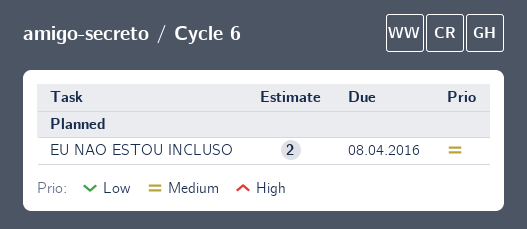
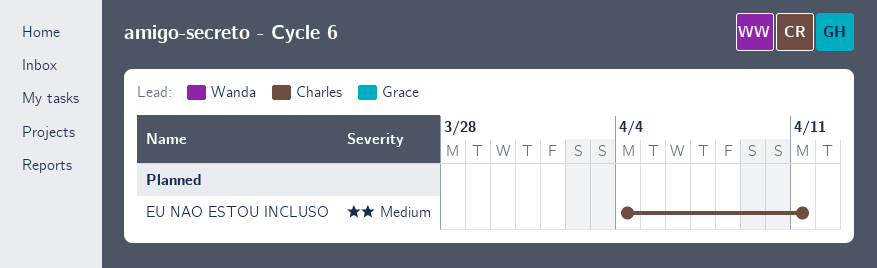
EU NAO ESTOU INCLUSO, due: Apr 8 -> Apr 11

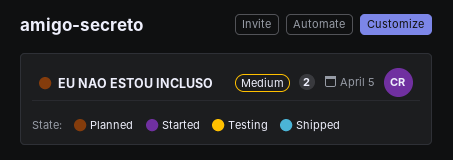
EU NAO ESTOU INCLUSO, due: Apr 11 -> Apr 5

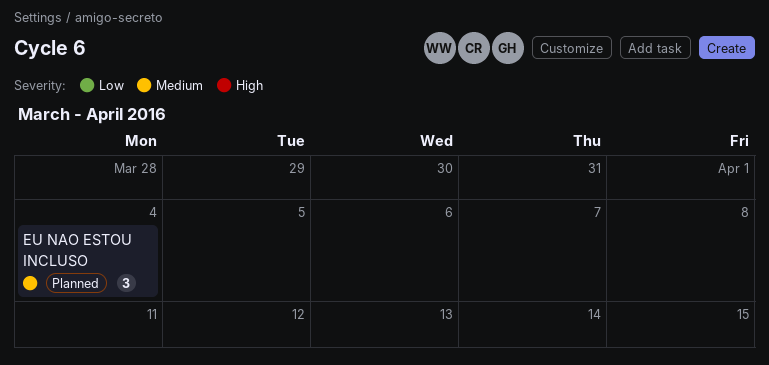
EU NAO ESTOU INCLUSO, estimate: 2 -> 3
EU NAO ESTOU INCLUSO, due: Apr 5 -> Apr 4

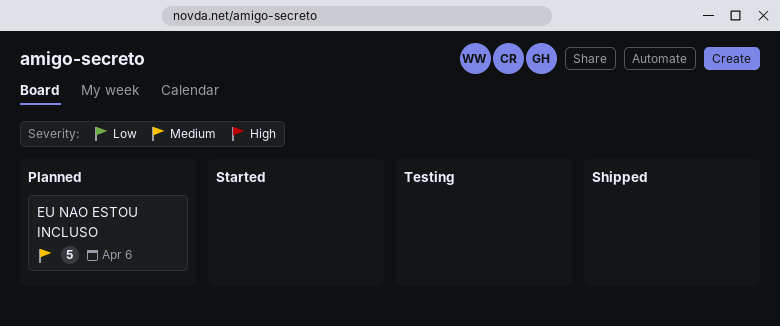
EU NAO ESTOU INCLUSO, estimate: 3 -> 5
EU NAO ESTOU INCLUSO, due: Apr 4 -> Apr 6

